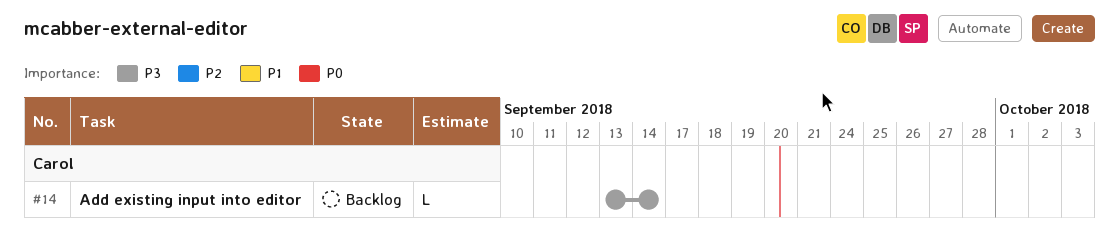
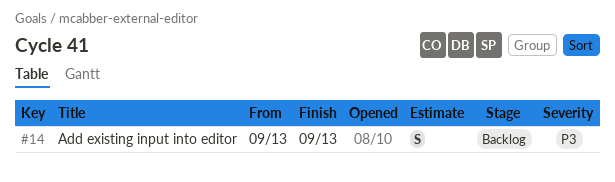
#14, estimate: L -> S
#14, due: Sep 14 -> Sep 13

